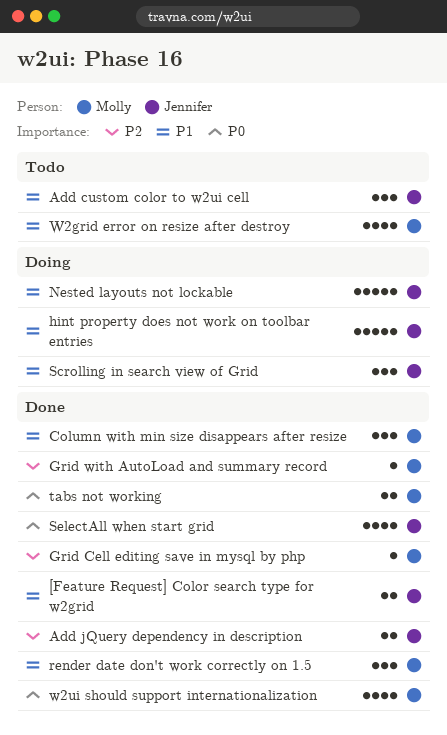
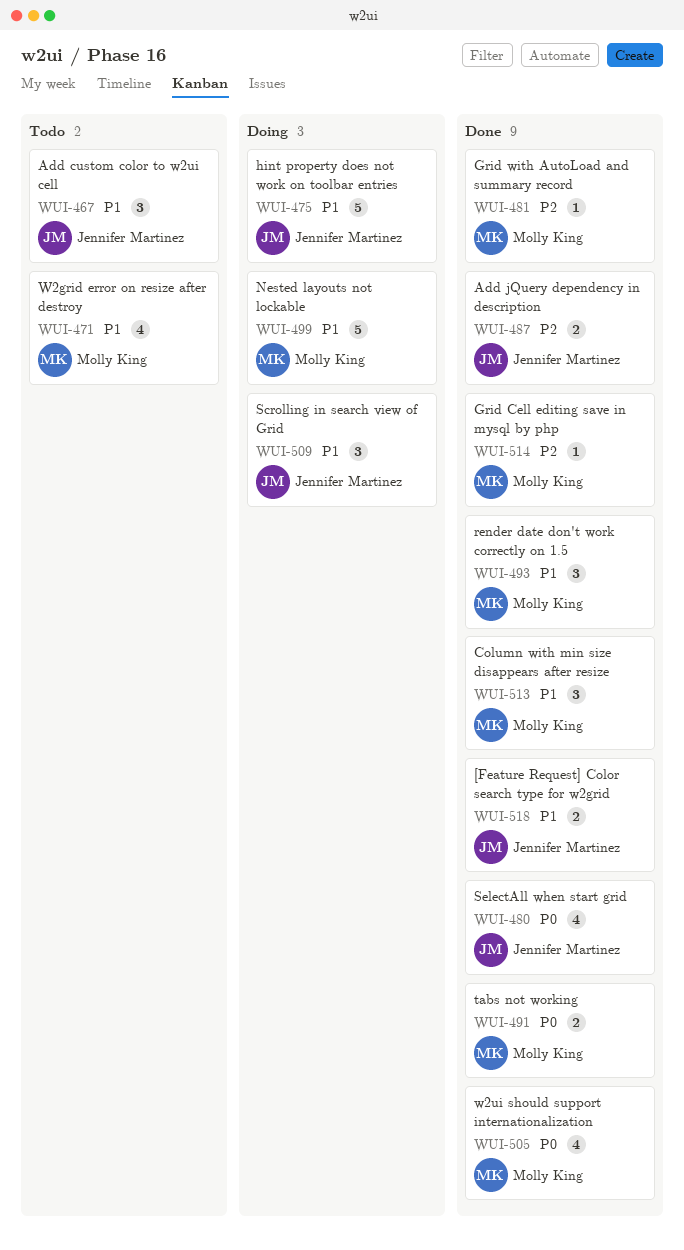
Nested layouts not lockable, owner: Jennifer Martinez -> Molly King

